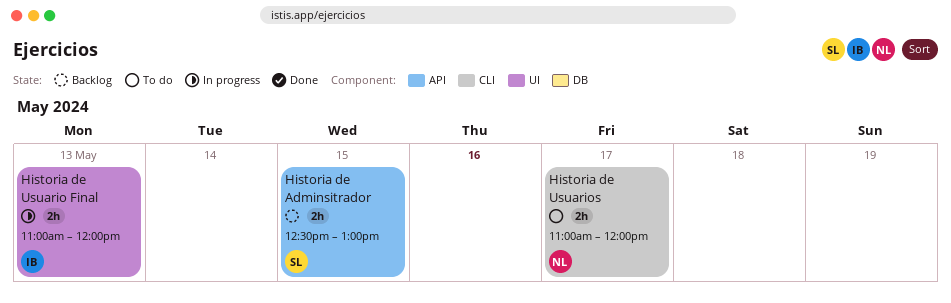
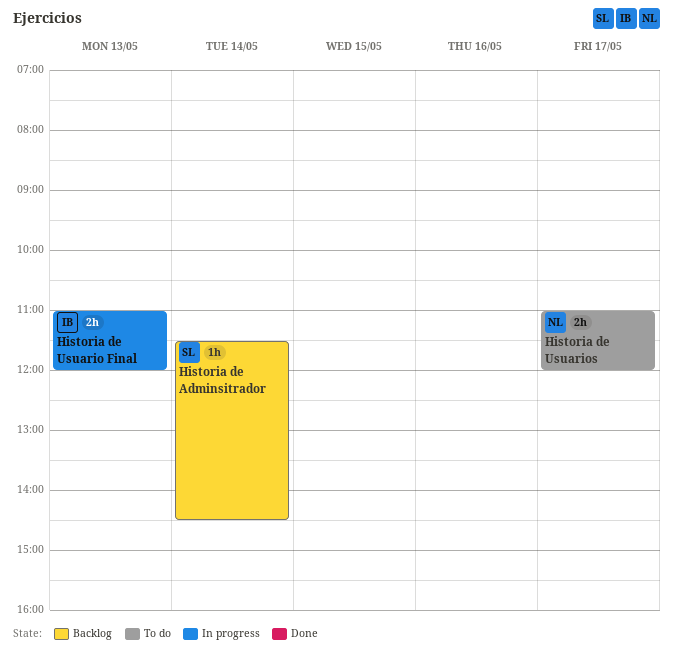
Historia de Adminsitrador, estimate: 2h -> 1h
Historia de Adminsitrador, day: May 15 -> May 14
Historia de Adminsitrador, begins: 12:30 -> 11:30
Historia de Adminsitrador, ends: 13:00 -> 14:30

